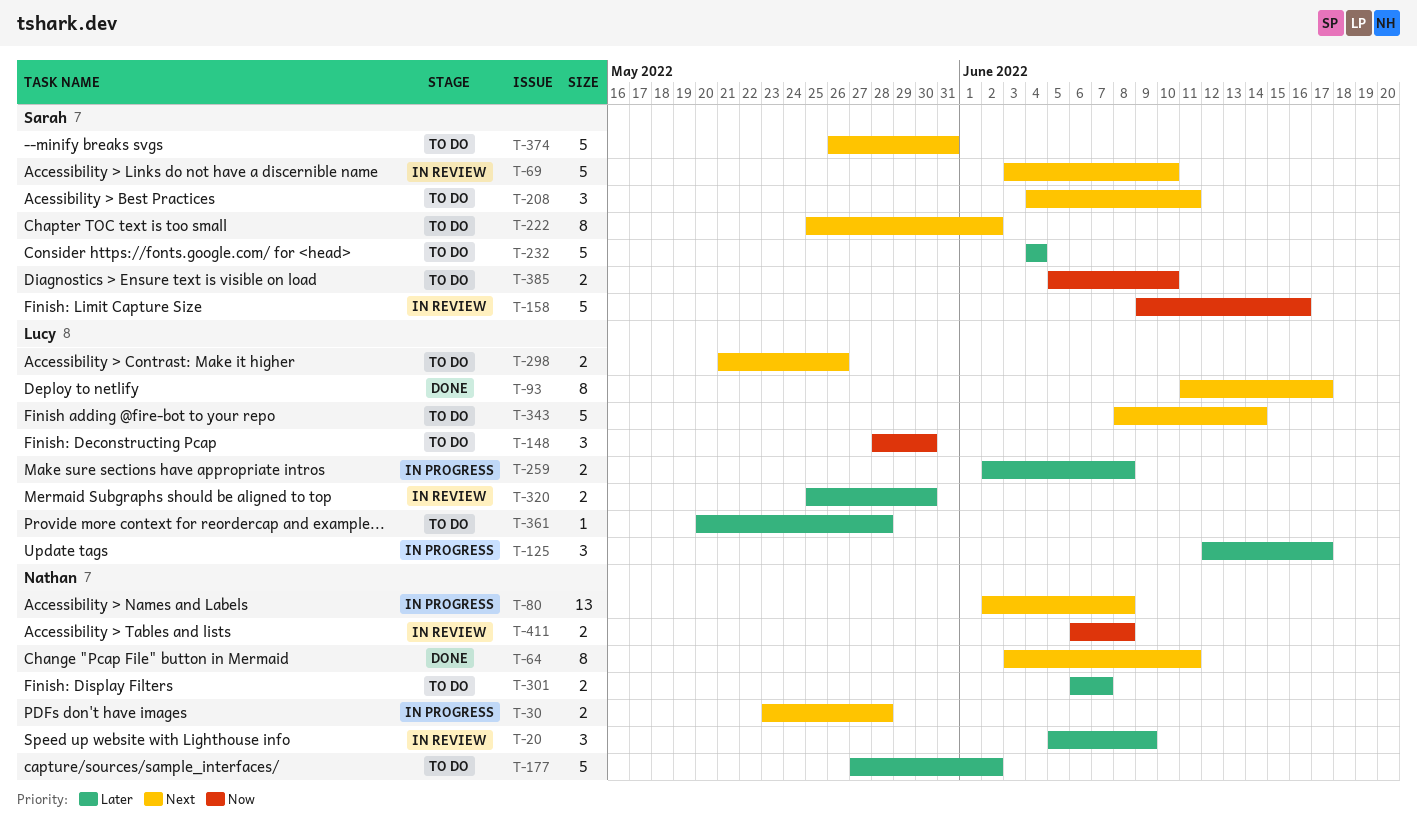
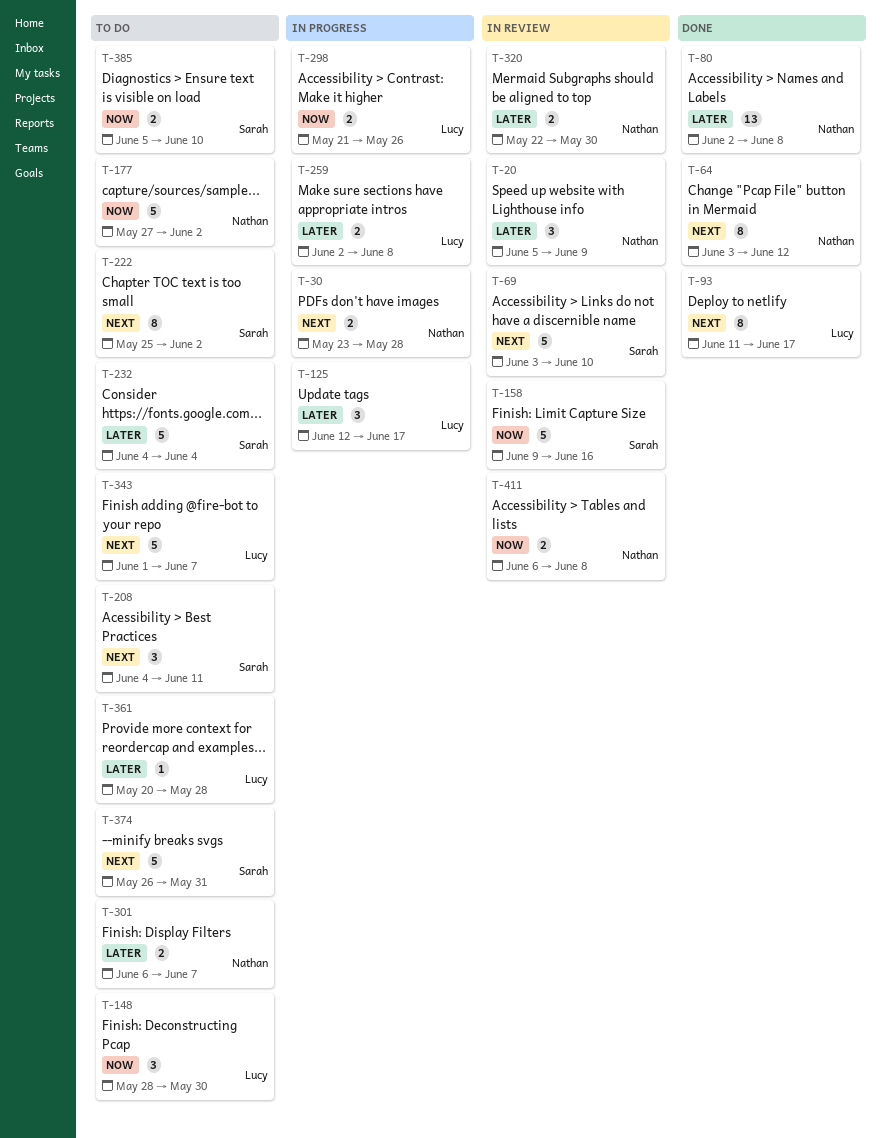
T-64, due: Jun 11 -> Jun 12
T-80, status: In progress -> Done
T-80, priority: Next -> Later
T-177, priority: Later -> Now
T-298, status: To do -> In progress
T-298, priority: Next -> Now
T-320, owner: Lucy -> Nathan
T-320, start: May 25 -> May 22
T-343, start: Jun 8 -> Jun 1
T-343, due: Jun 14 -> Jun 7

